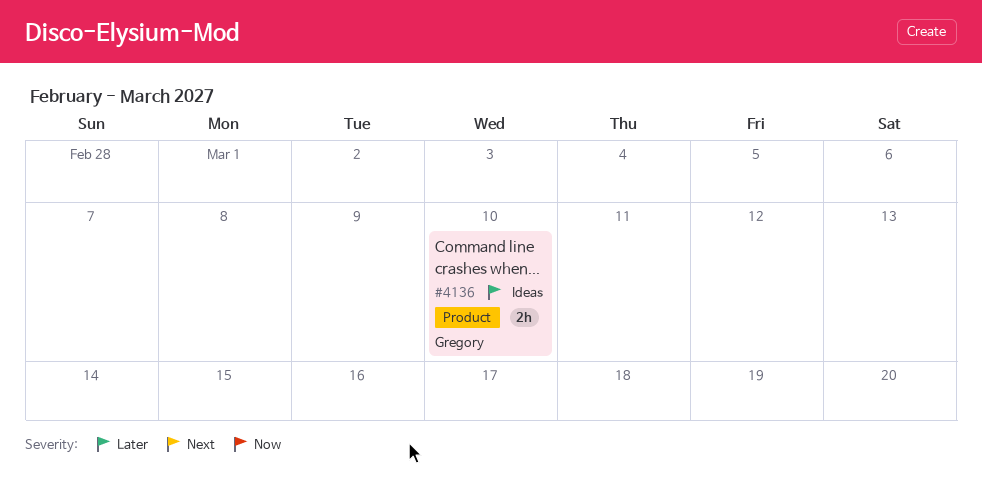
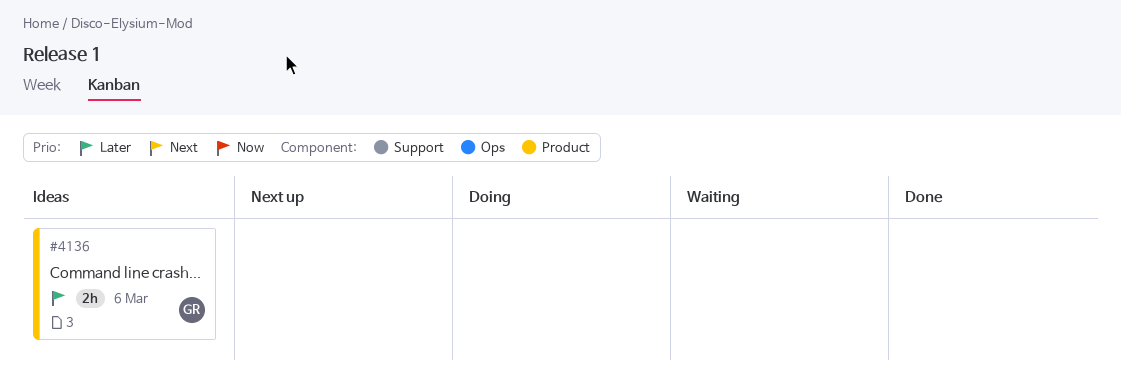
#4136, due: Mar 10 -> Mar 6

